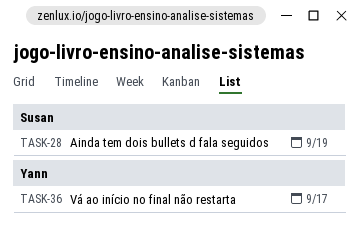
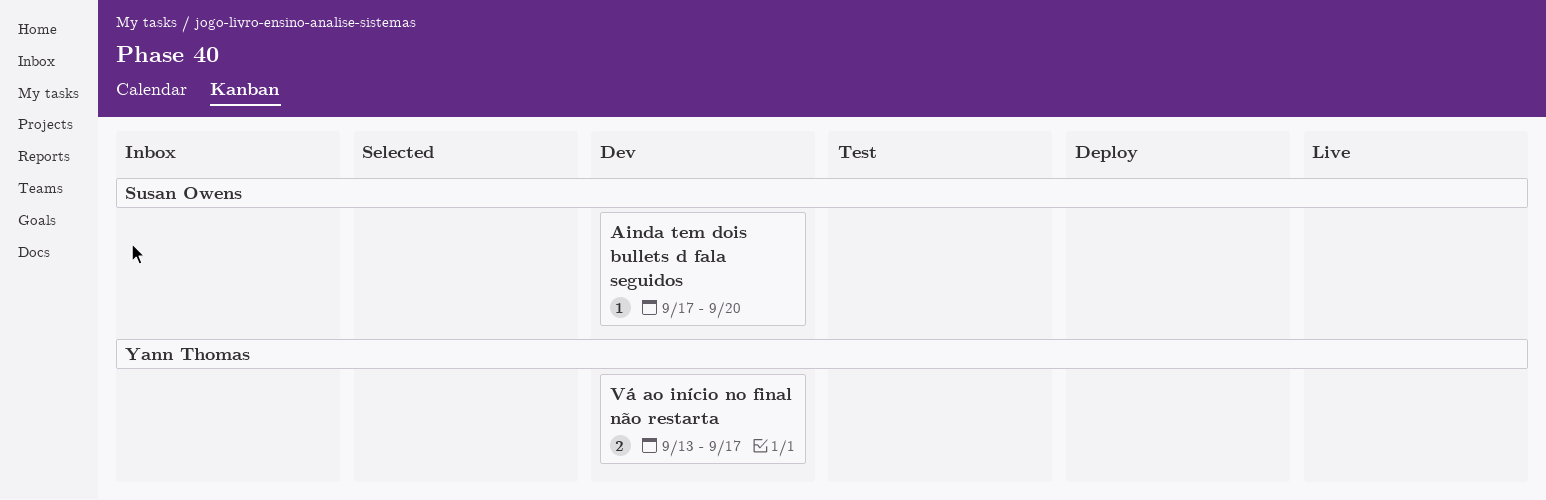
Ainda tem dois bullets d fala seguidos, due: Sep 19 -> Sep 20

